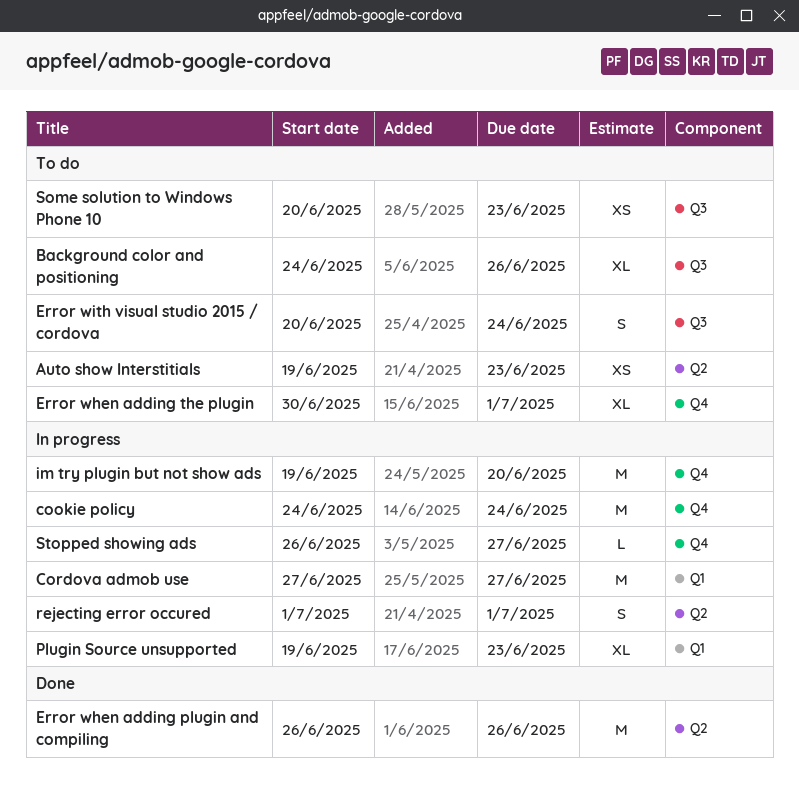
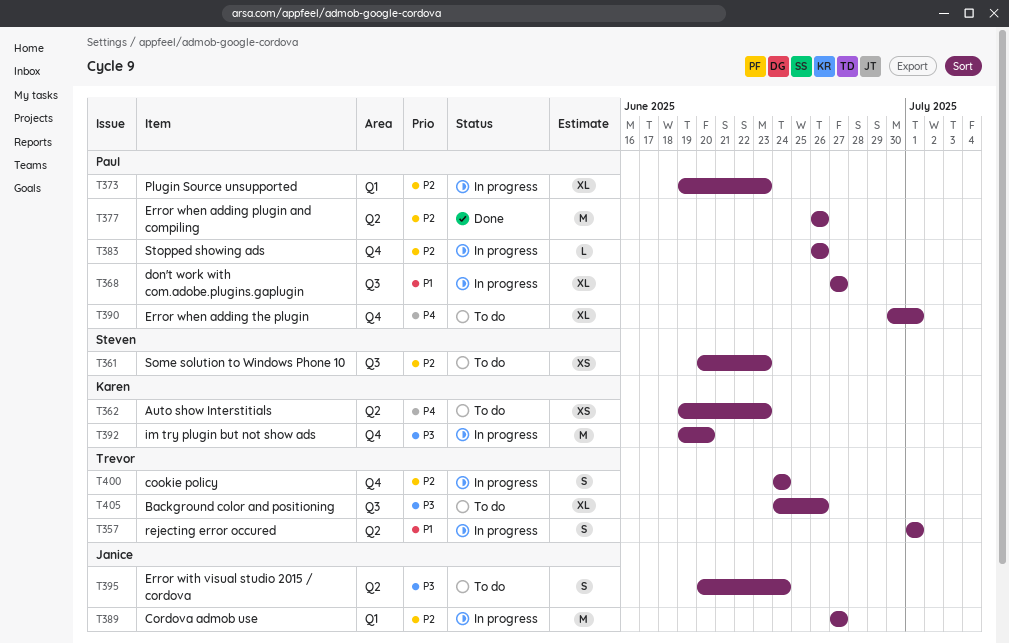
cookie policy, estimate: M -> S
don't work with com.adobe.plugins.gaplugin: none -> present
Error with visual studio 2015 / cordova, label: Q3 -> Q2
Stopped showing ads, due: Jun 27 -> Jun 26

